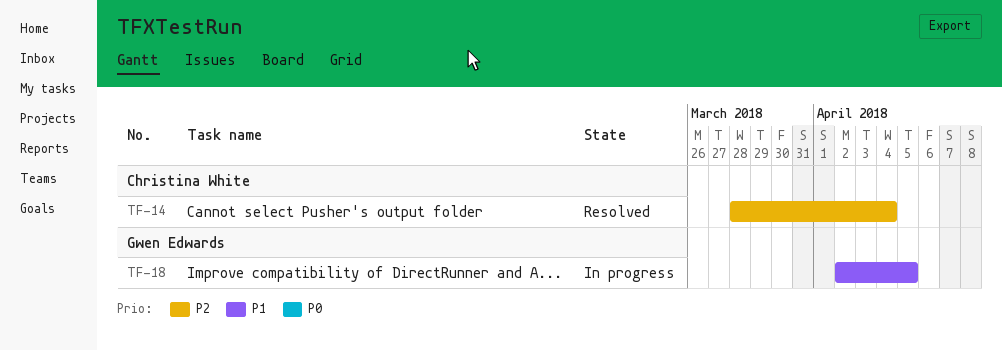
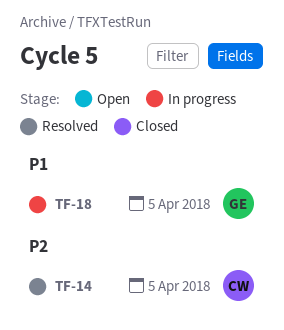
TF-14, due: Apr 4 -> Apr 5

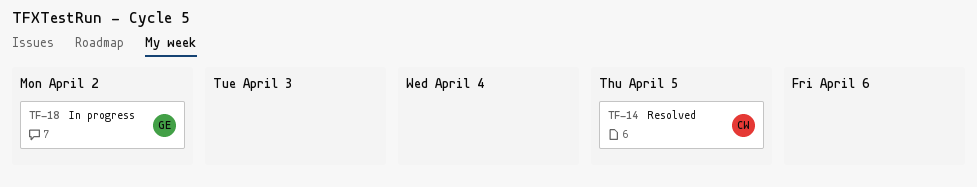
TF-18, due: Apr 5 -> Apr 2

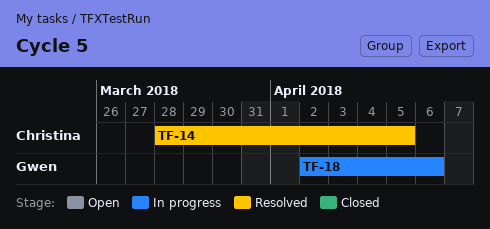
TF-18, due: Apr 2 -> Apr 6

